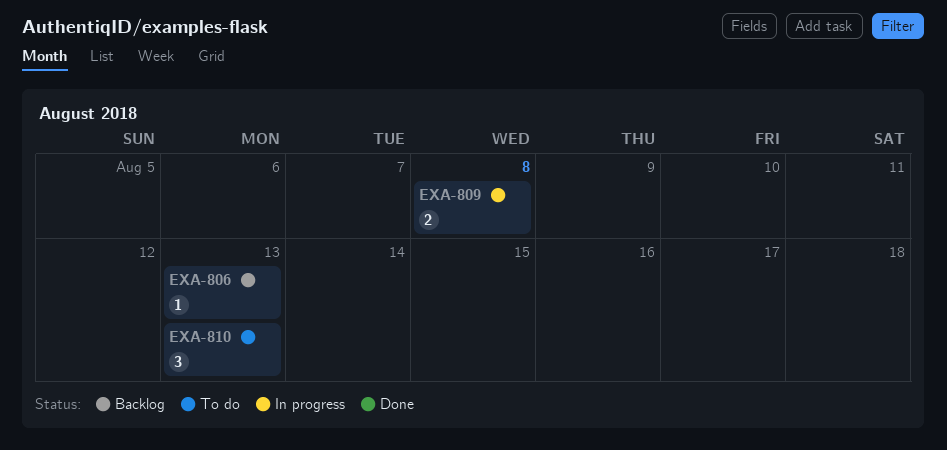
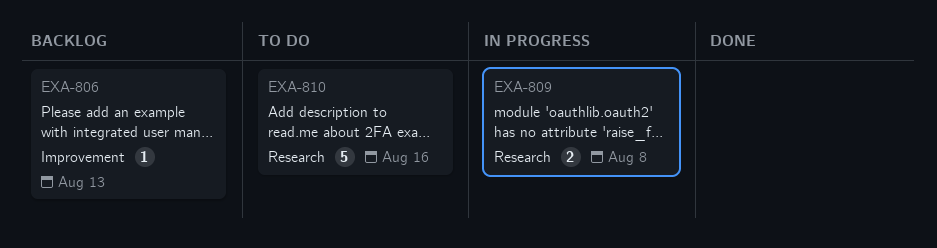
EXA-810, estimate: 3 -> 5
EXA-810, due: Aug 13 -> Aug 16

